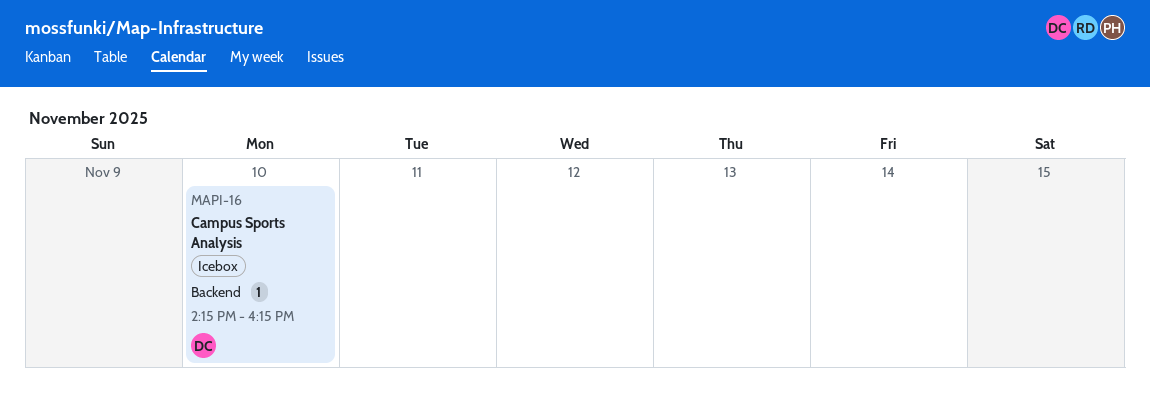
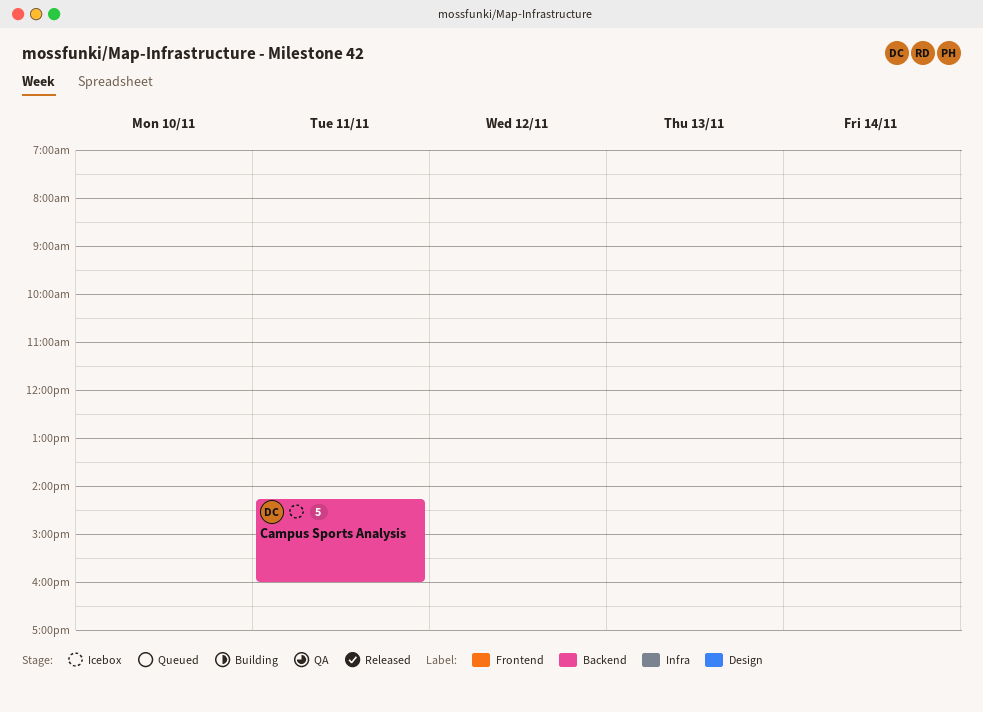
Campus Sports Analysis, estimate: 1 -> 5
Campus Sports Analysis, day: Nov 10 -> Nov 11
Campus Sports Analysis, ends: 16:15 -> 16:00

